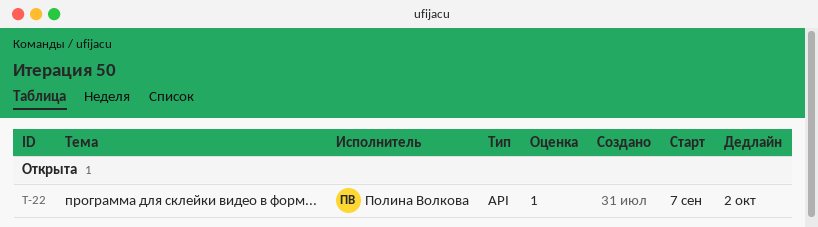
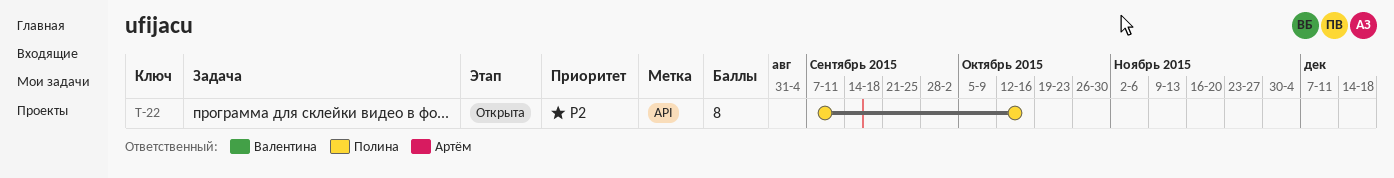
T-22, estimate: 1 -> 8
T-22, due: Oct 2 -> Oct 16

